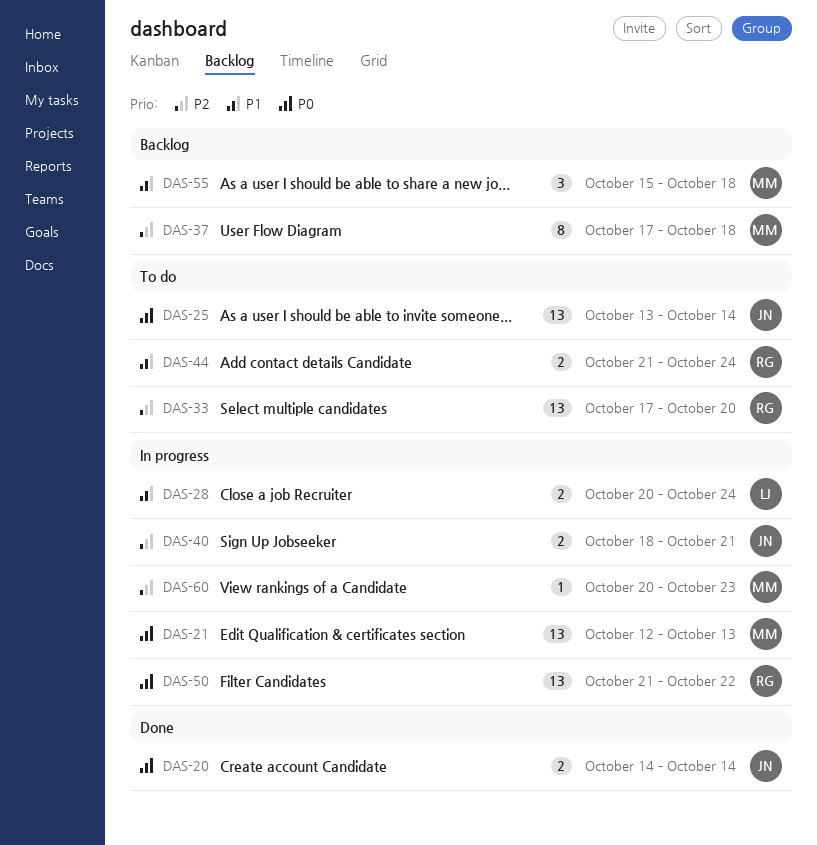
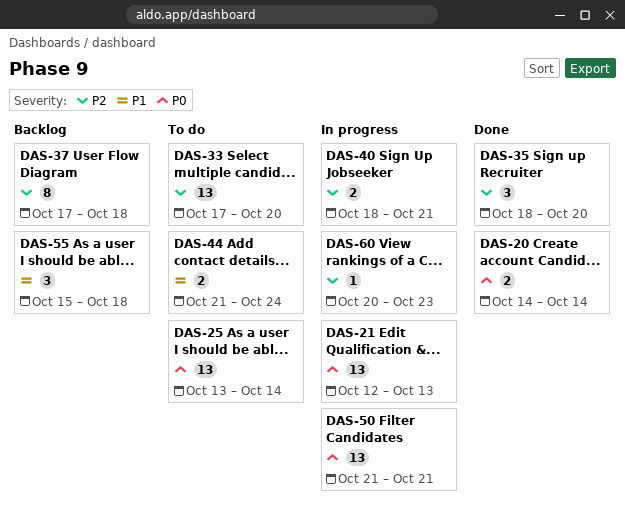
DAS-28: present -> none
DAS-35: none -> present
DAS-50, due: Oct 22 -> Oct 21

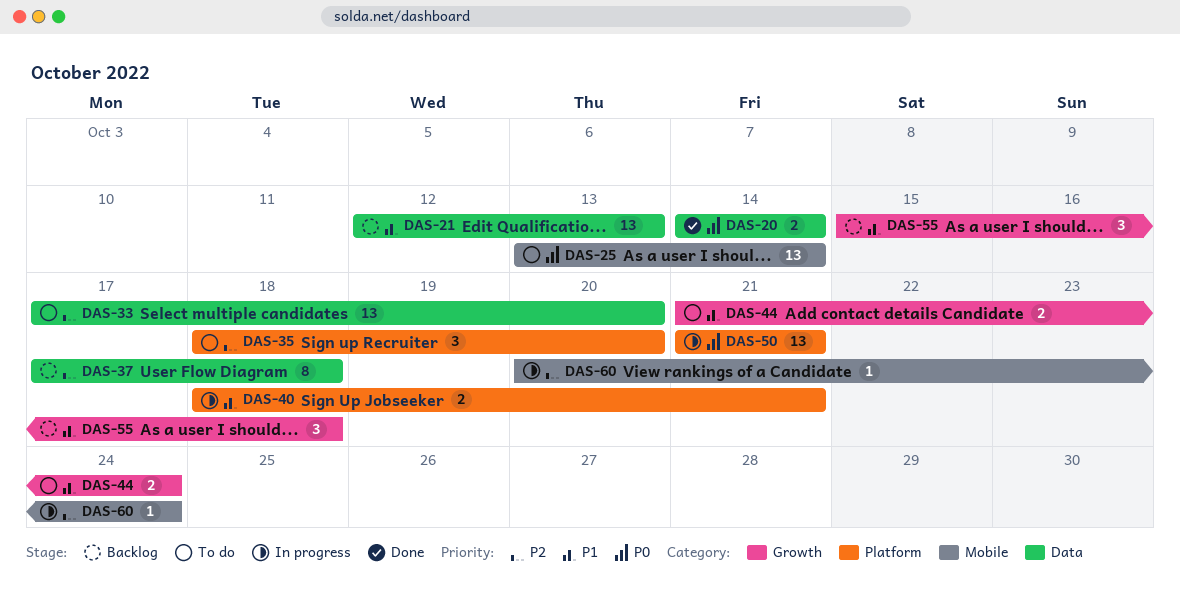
DAS-21, status: In progress -> Backlog
DAS-21, priority: P0 -> P1
DAS-35, status: Done -> To do
DAS-40, priority: P2 -> P1
DAS-60, due: Oct 23 -> Oct 24

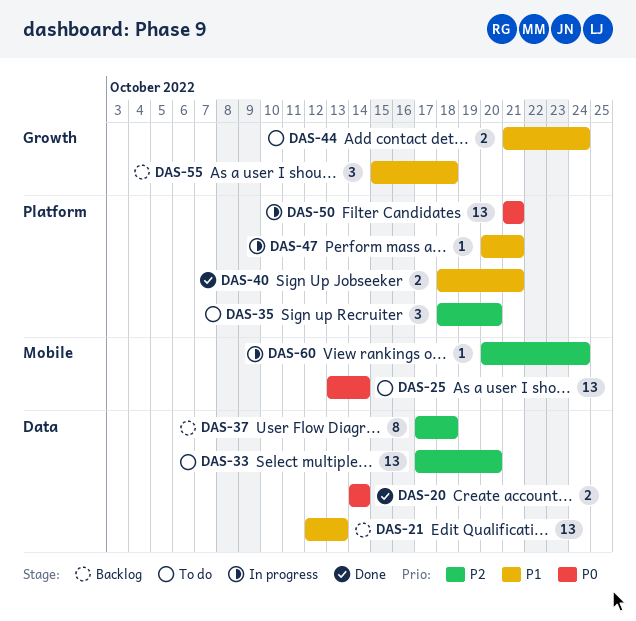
DAS-40, status: In progress -> Done
DAS-47: none -> present

